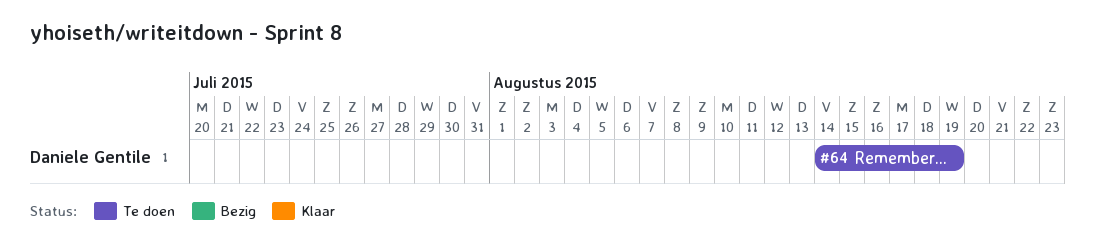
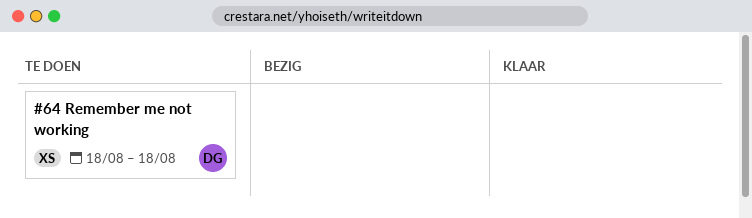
#64, start: Aug 14 -> Aug 18
#64, due: Aug 19 -> Aug 18

